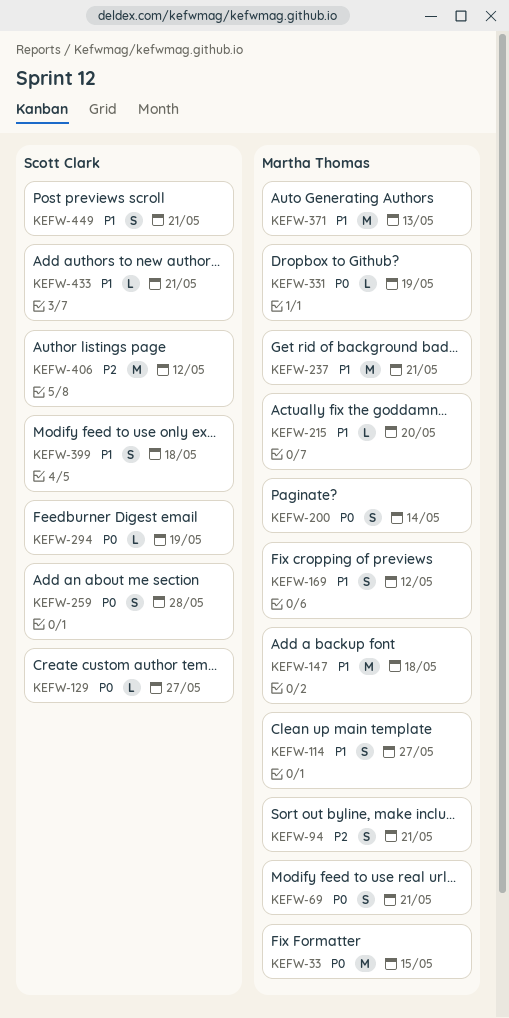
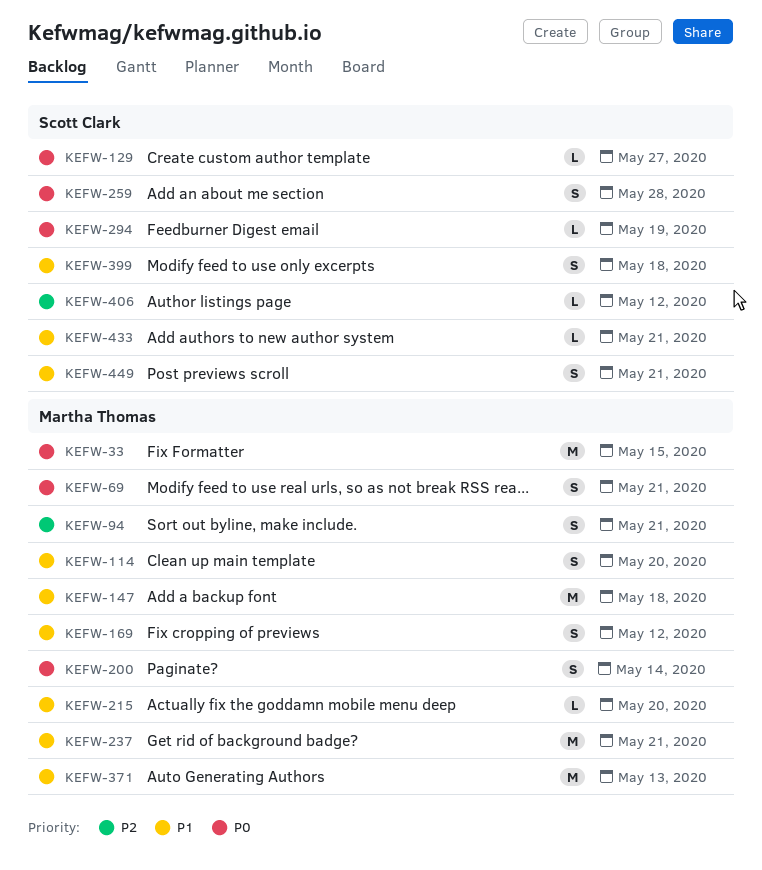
KEFW-114, due: May 27 -> May 20
KEFW-331: present -> none
KEFW-406, estimate: M -> L

